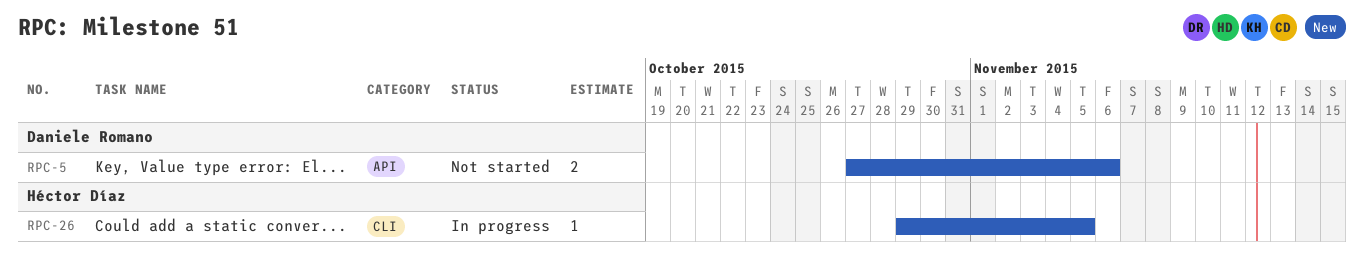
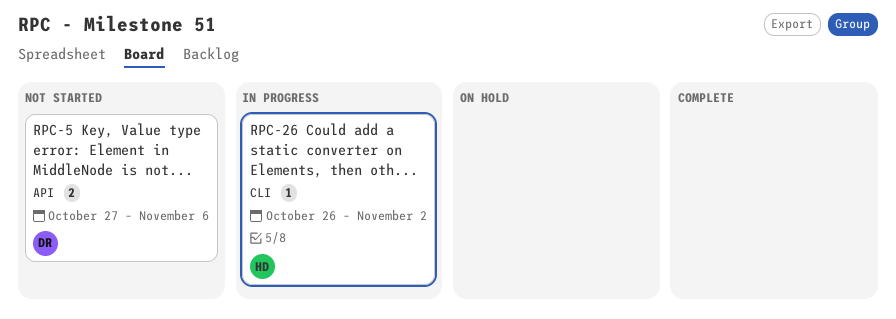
RPC-26, start: Oct 29 -> Oct 26
RPC-26, due: Nov 5 -> Nov 2

